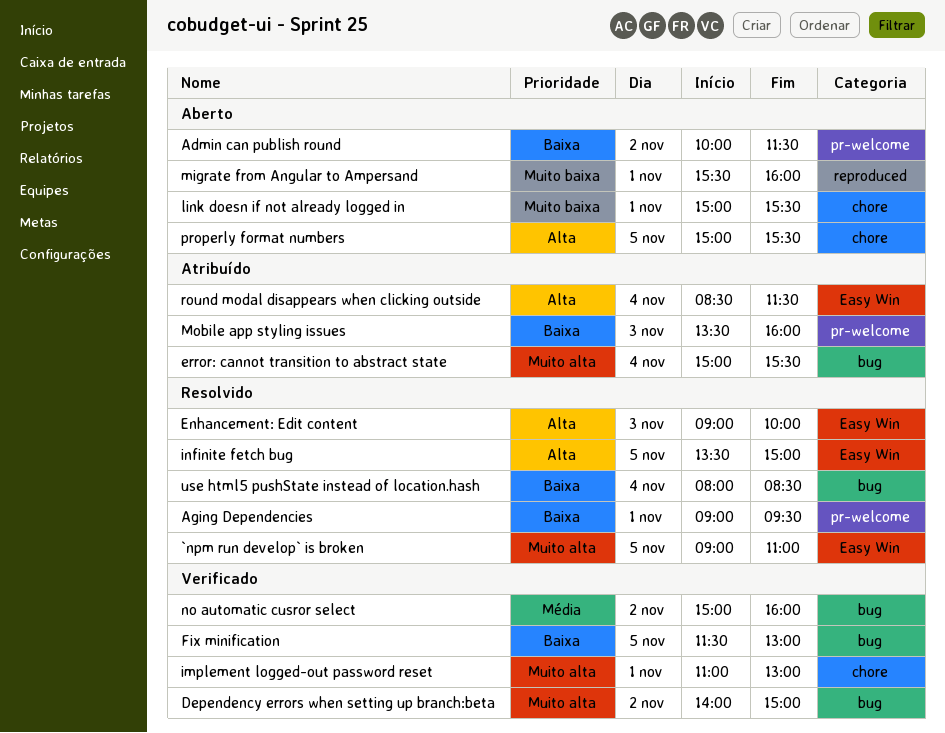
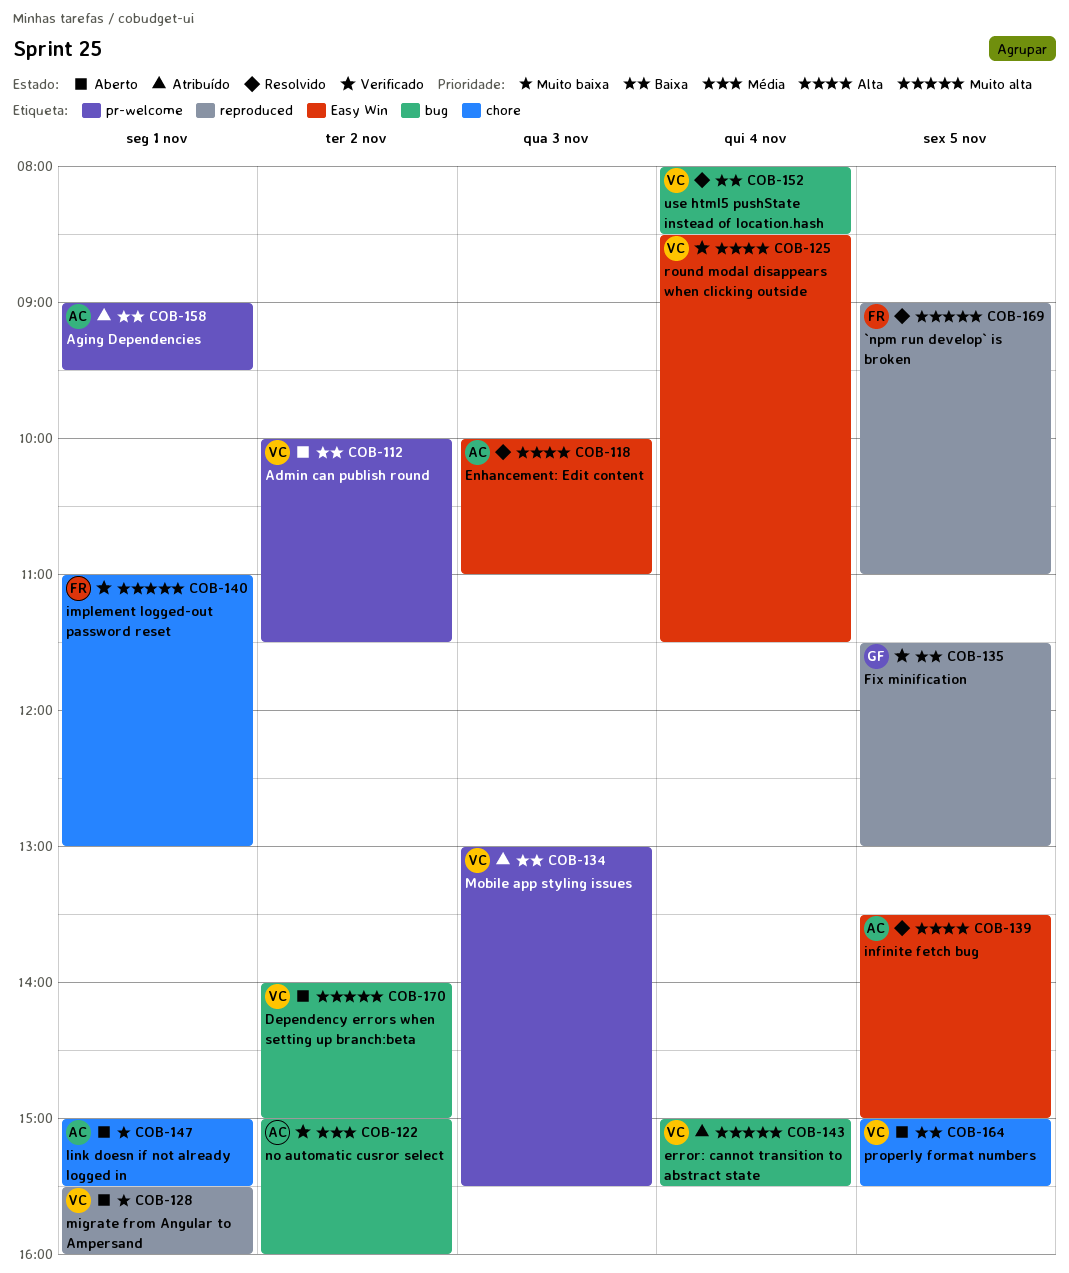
`npm run develop` is broken, label: Easy Win -> reproduced
Aging Dependencies, status: Resolvido -> Atribuído
Dependency errors when setting up branch:beta, status: Verificado -> Aberto
Enhancement: Edit content, begins: 09:00 -> 10:00
Enhancement: Edit content, ends: 10:00 -> 11:00
Fix minification, label: bug -> reproduced
Mobile app styling issues, begins: 13:30 -> 13:00
Mobile app styling issues, ends: 16:00 -> 15:30
properly format numbers, priority: Alta -> Baixa
round modal disappears when clicking outside, status: Atribuído -> Verificado

